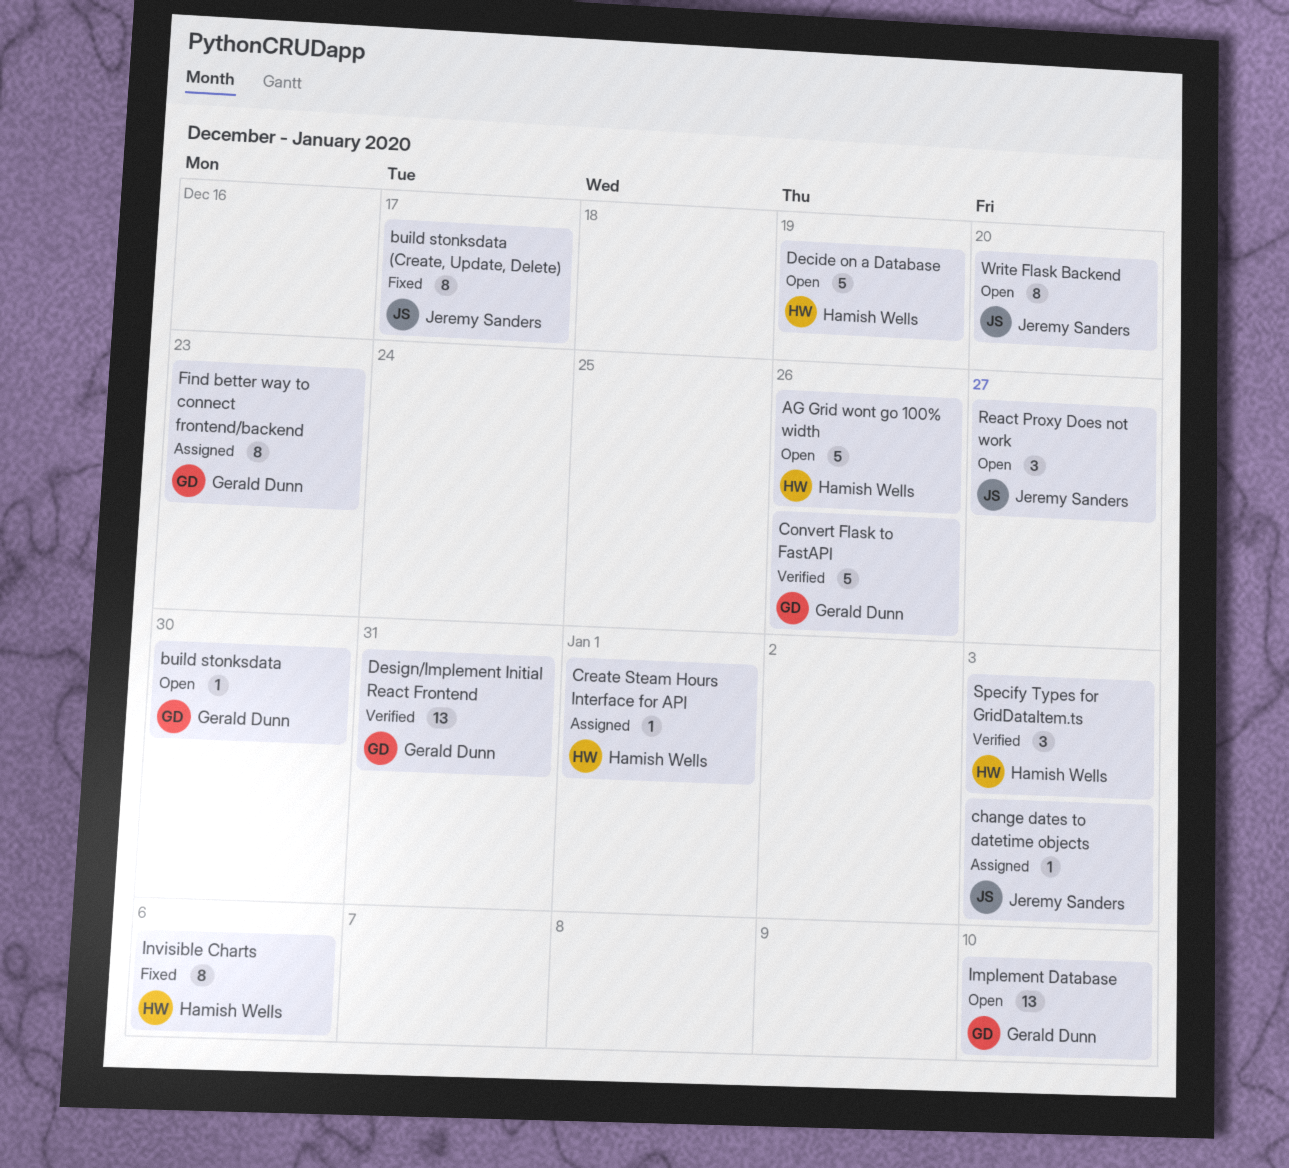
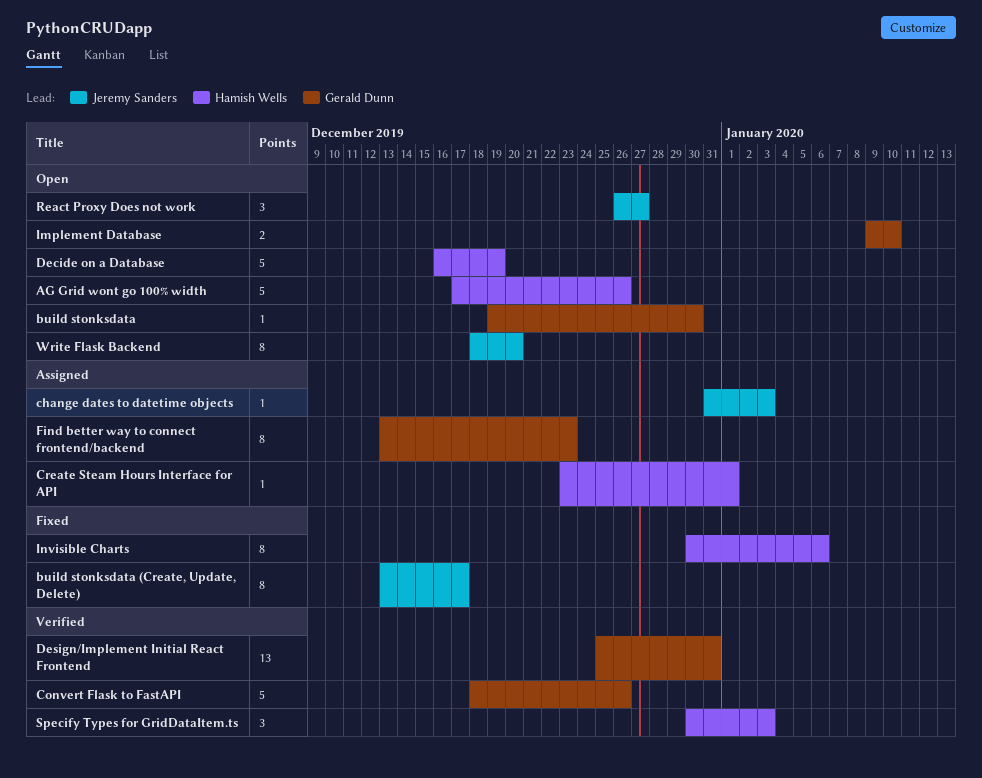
Implement Database, estimate: 13 -> 2

